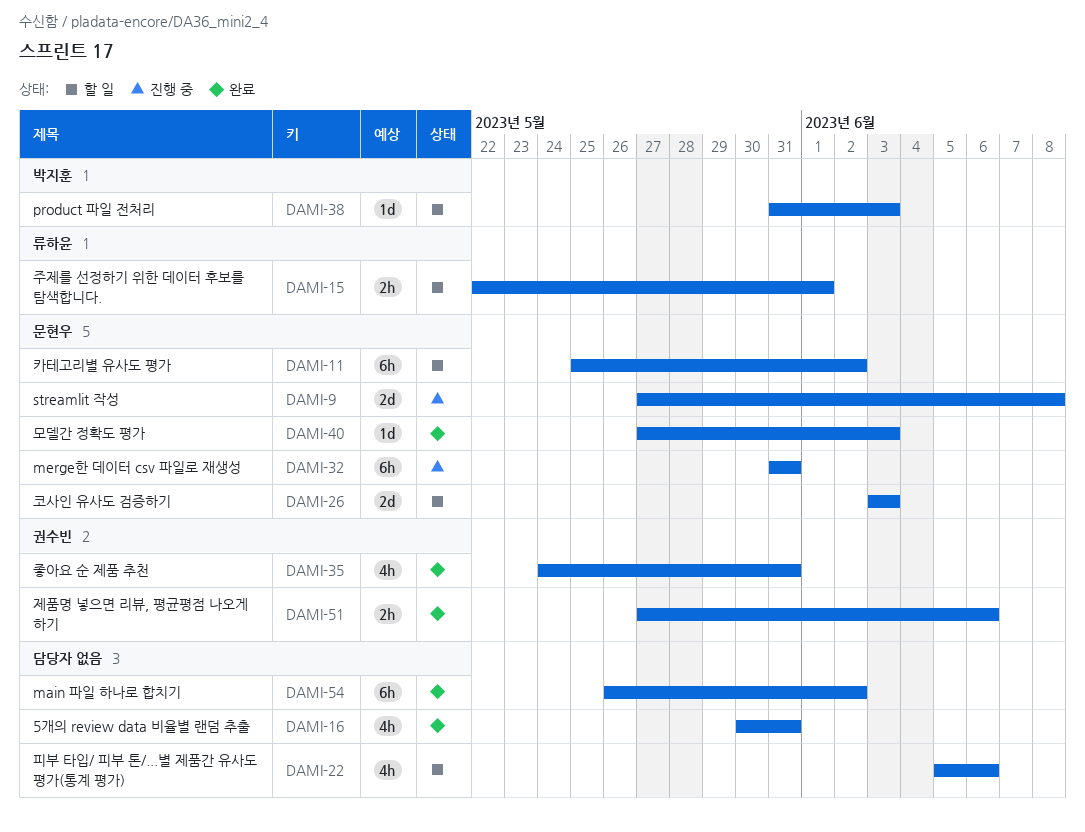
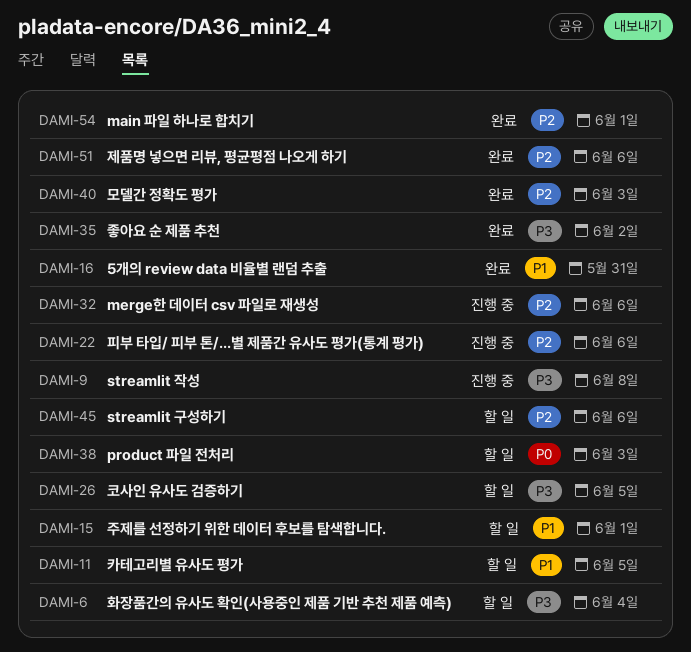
DAMI-6: none -> present
DAMI-11, due: Jun 2 -> Jun 5
DAMI-22, status: 할 일 -> 진행 중
DAMI-26, due: Jun 3 -> Jun 5
DAMI-32, due: May 31 -> Jun 6
DAMI-35, due: May 31 -> Jun 2
DAMI-45: none -> present
DAMI-54, due: Jun 2 -> Jun 1

